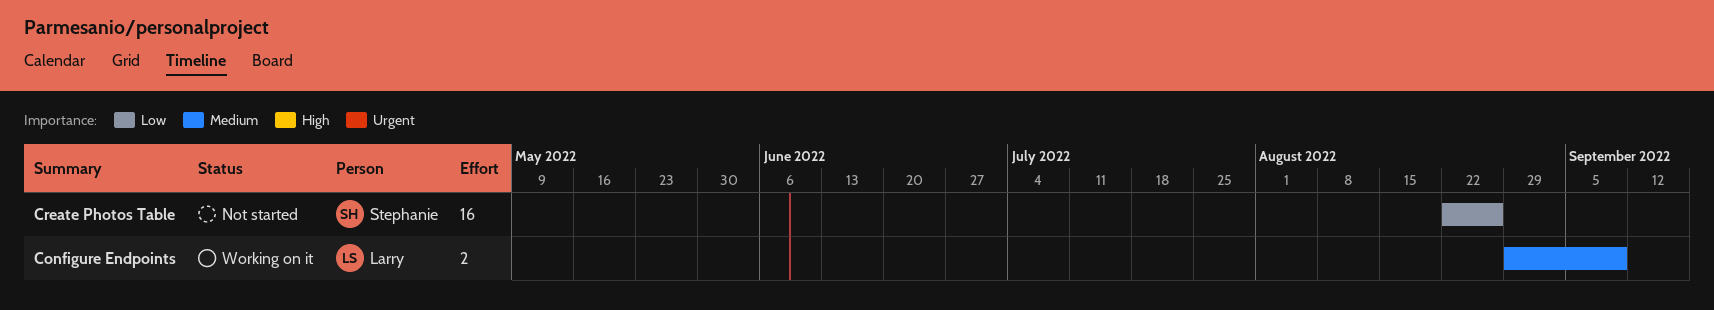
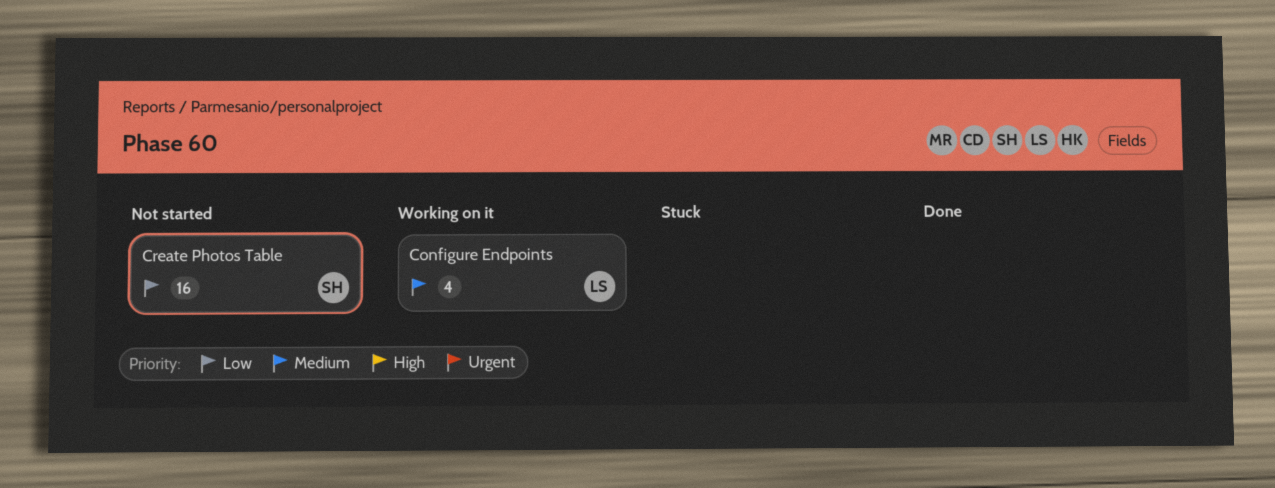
Configure Endpoints, estimate: 2 -> 4

